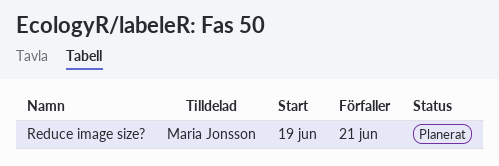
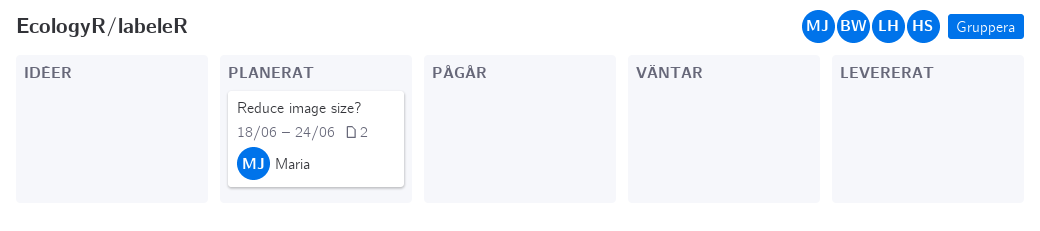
Reduce image size?, start: Jun 19 -> Jun 18
Reduce image size?, due: Jun 21 -> Jun 24

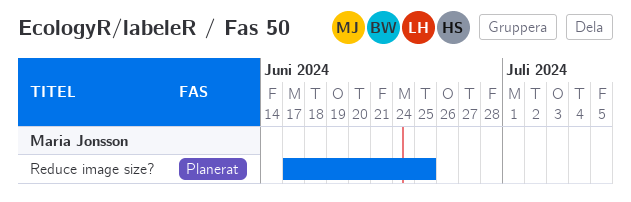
Reduce image size?, start: Jun 18 -> Jun 17
Reduce image size?, due: Jun 24 -> Jun 25

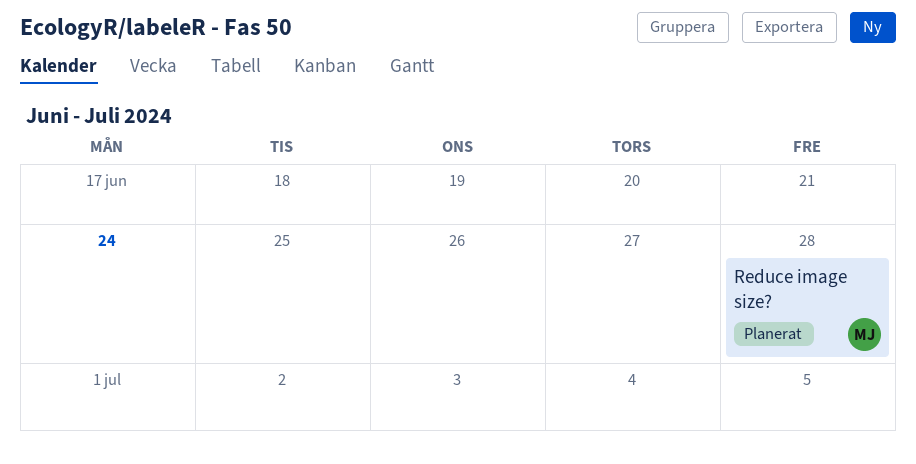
Reduce image size?, due: Jun 25 -> Jun 28

